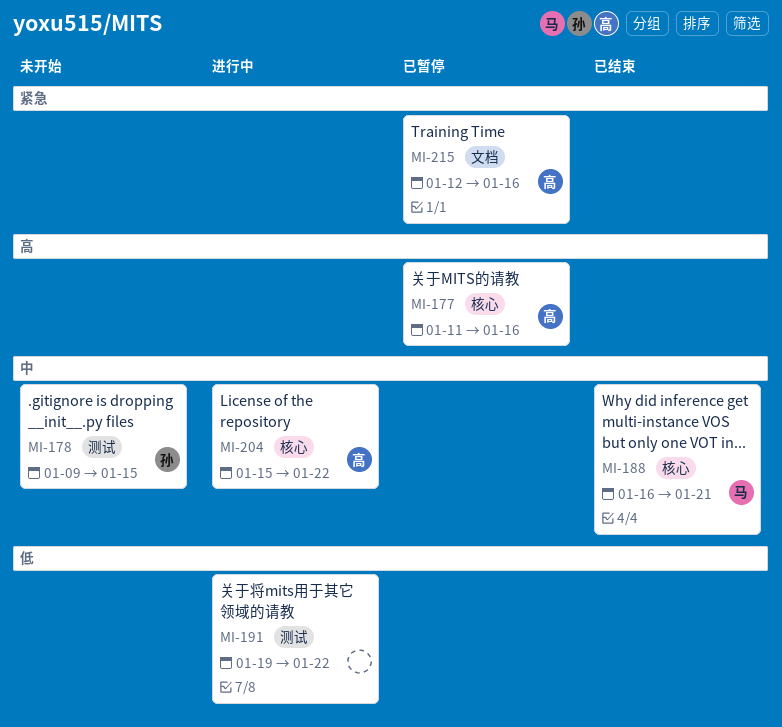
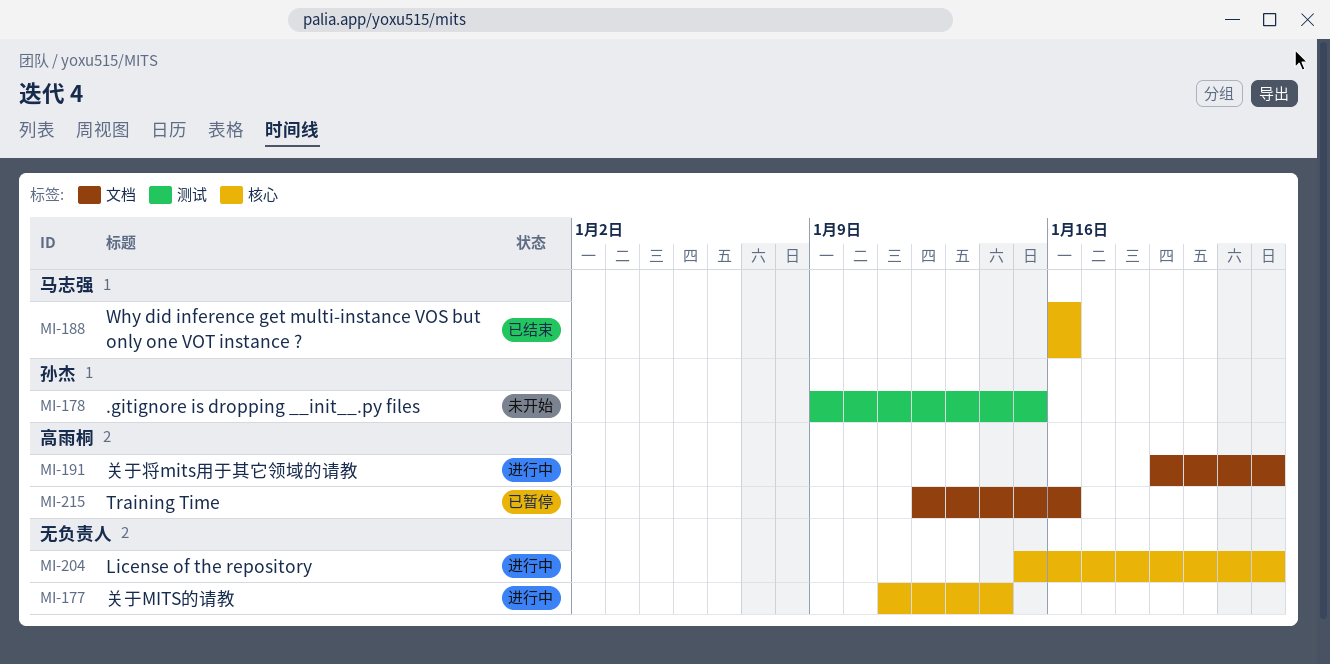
MI-177, status: 已暂停 -> 进行中
MI-177, owner: 高雨桐 -> none
MI-177, due: Jan 16 -> Jan 14
MI-188, due: Jan 21 -> Jan 16
MI-191, owner: none -> 高雨桐
MI-191, label: 测试 -> 文档
MI-204, owner: 高雨桐 -> none

